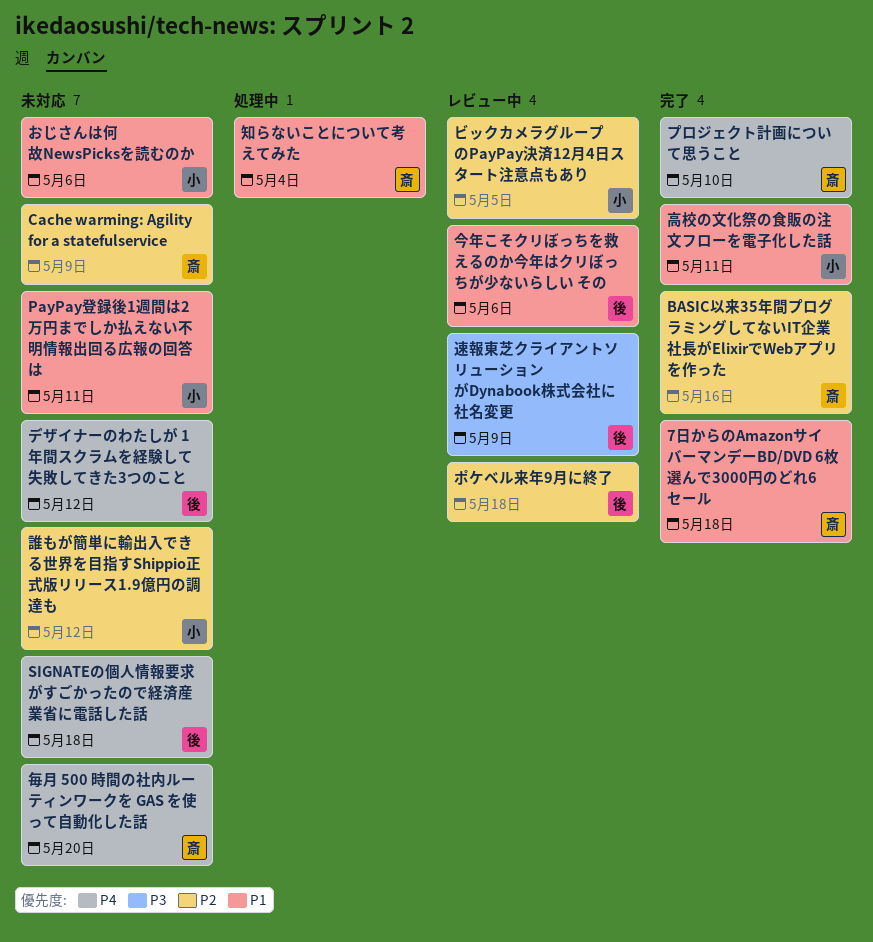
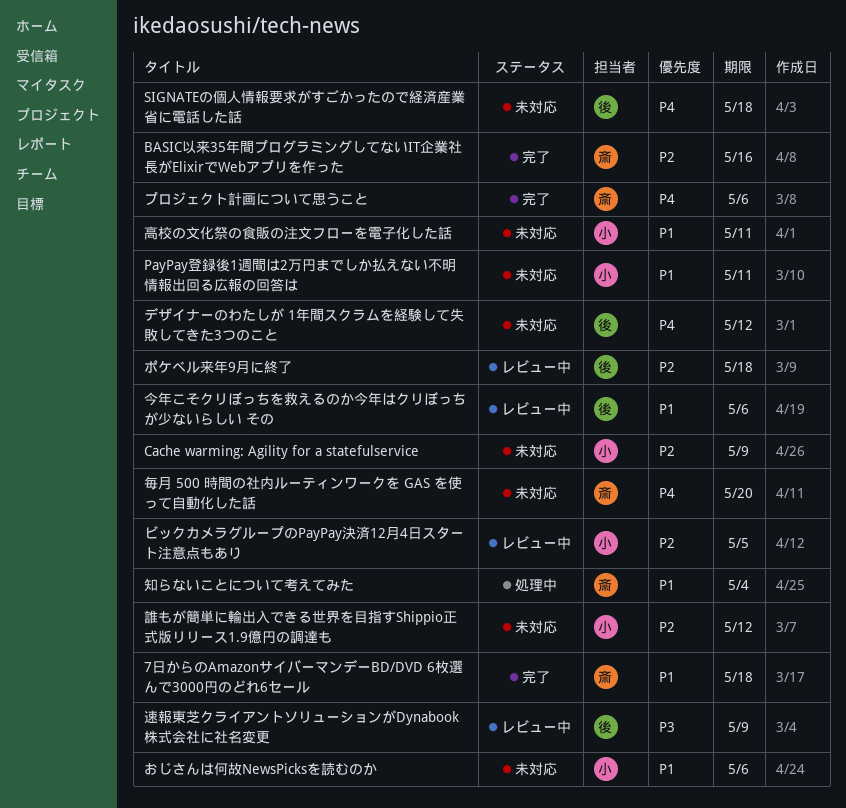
Cache warming: Agility for a statefulservice, owner: 斎 -> 小
プロジェクト計画について思うこと, due: May 10 -> May 6
高校の文化祭の食販の注文フローを電子化した話, status: 完了 -> 未対応

